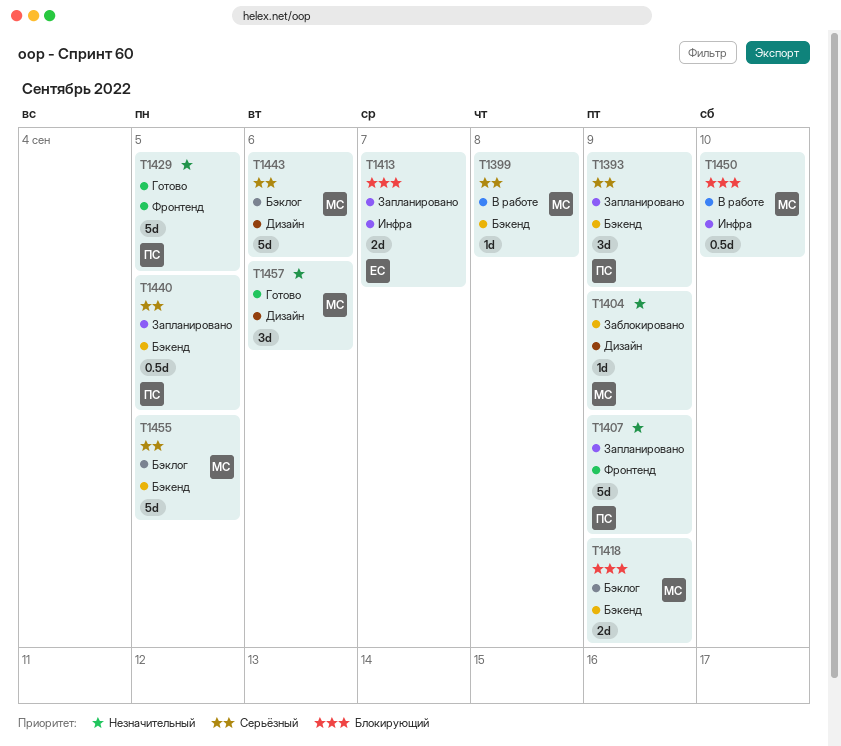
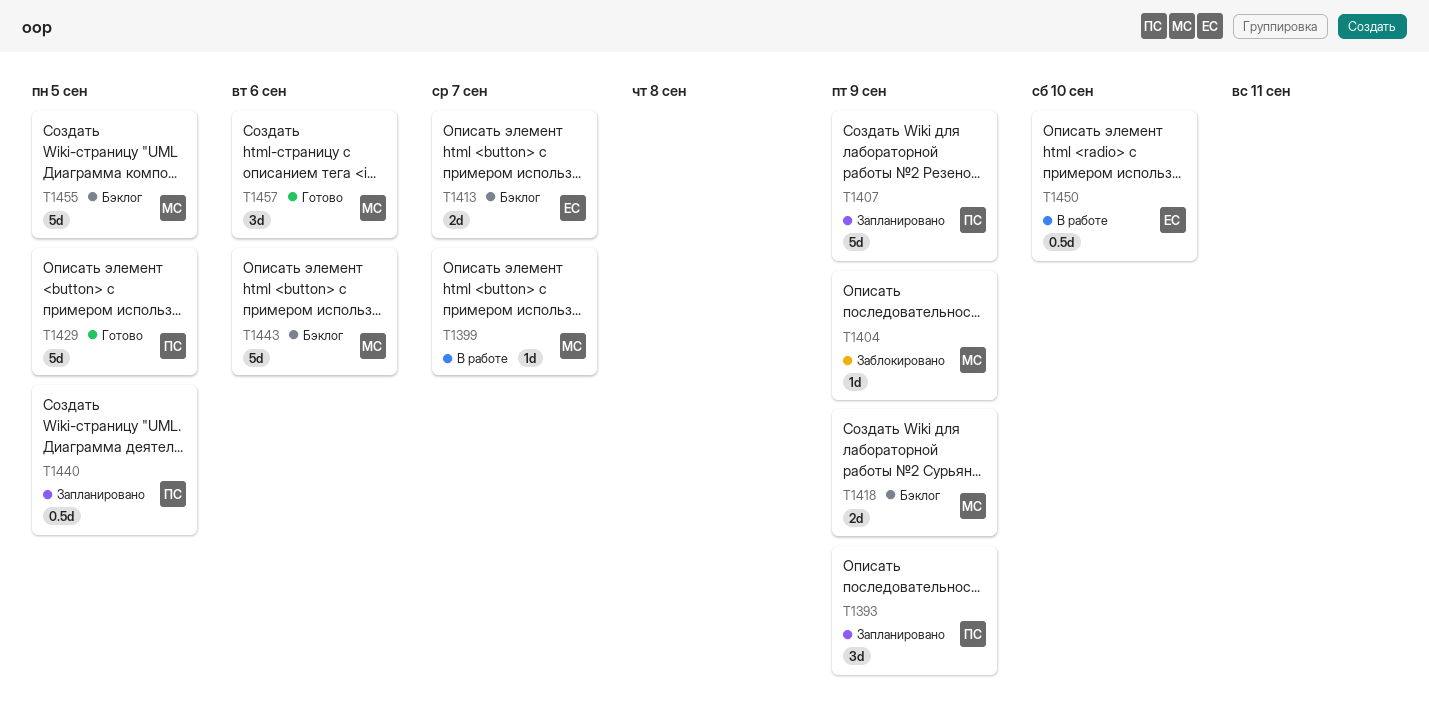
T1399, due: Sep 8 -> Sep 7
T1413, status: Запланировано -> Бэклог
T1450, owner: МС -> ЕС

